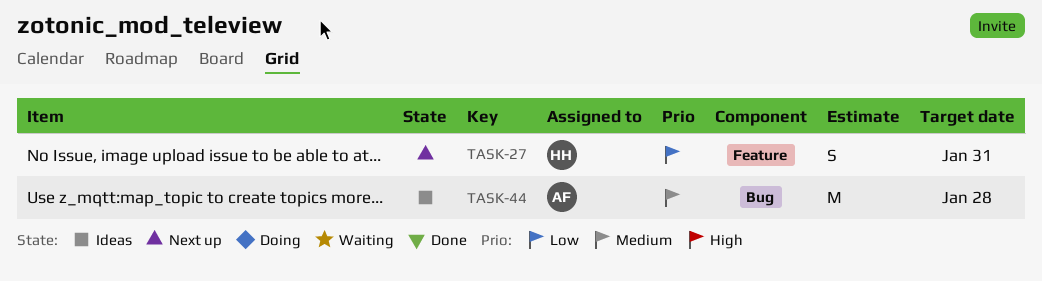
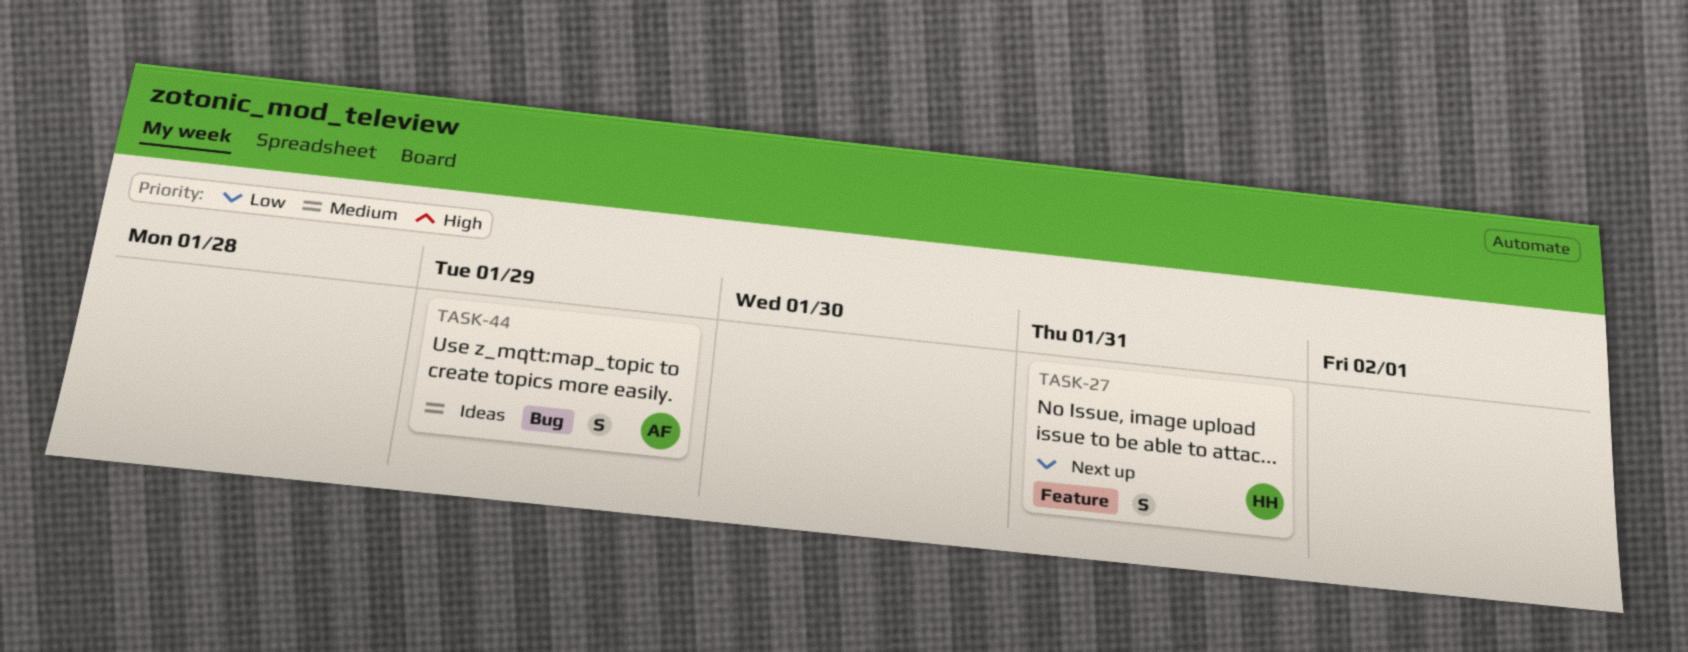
TASK-44, estimate: M -> S
TASK-44, due: Jan 28 -> Jan 29

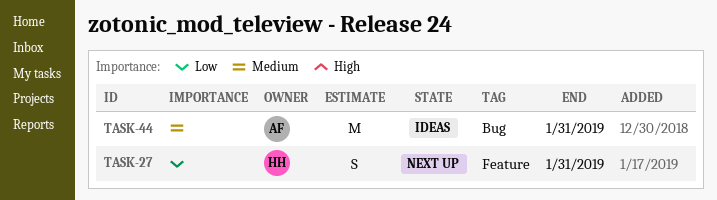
TASK-44, estimate: S -> M
TASK-44, due: Jan 29 -> Jan 31

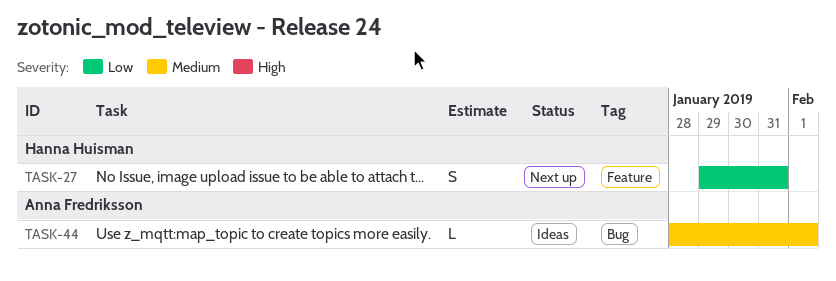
TASK-44, estimate: M -> L
TASK-44, due: Jan 31 -> Feb 1

